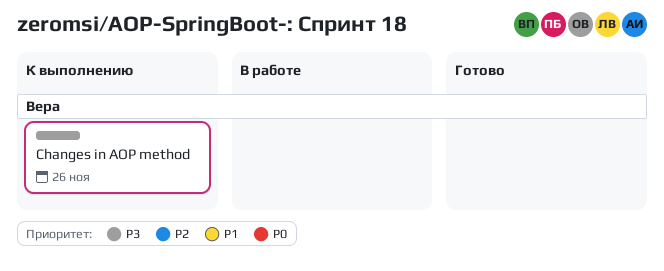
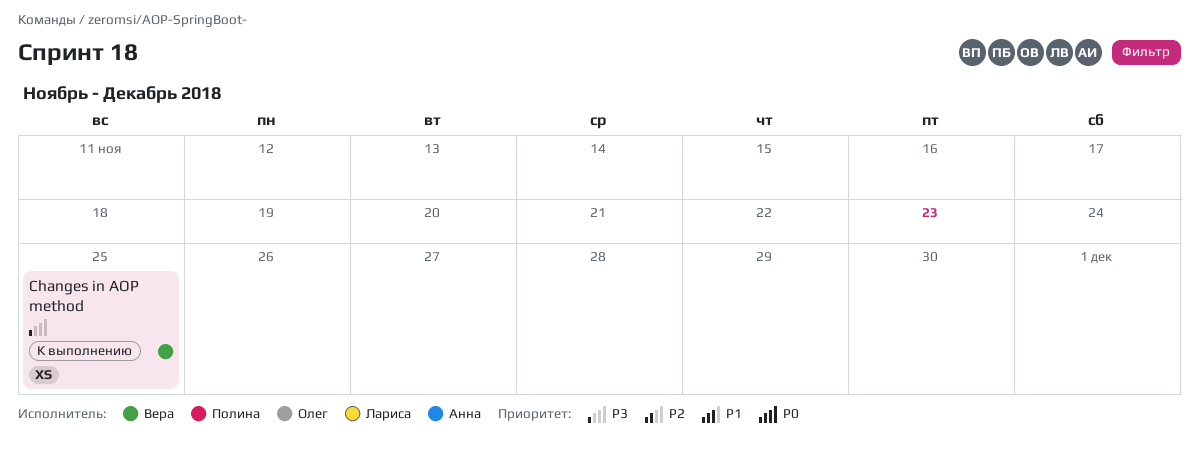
Changes in AOP method, due: Nov 26 -> Nov 25

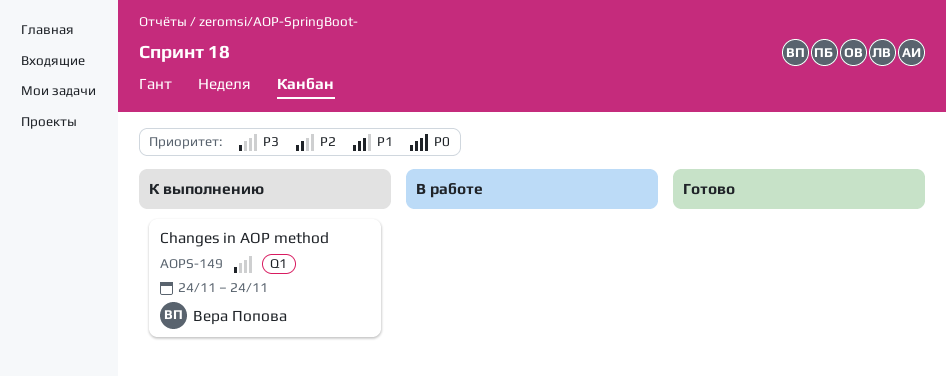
Changes in AOP method, due: Nov 25 -> Nov 24

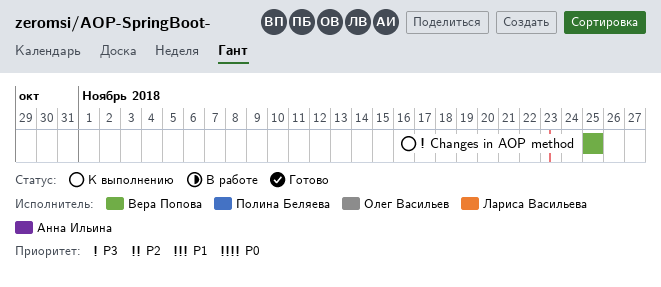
Changes in AOP method, start: Nov 24 -> Nov 25
Changes in AOP method, due: Nov 24 -> Nov 25

